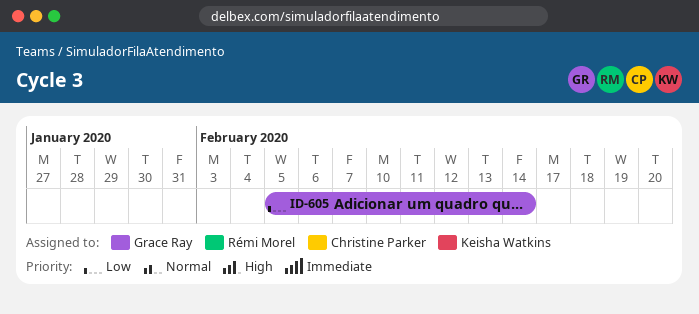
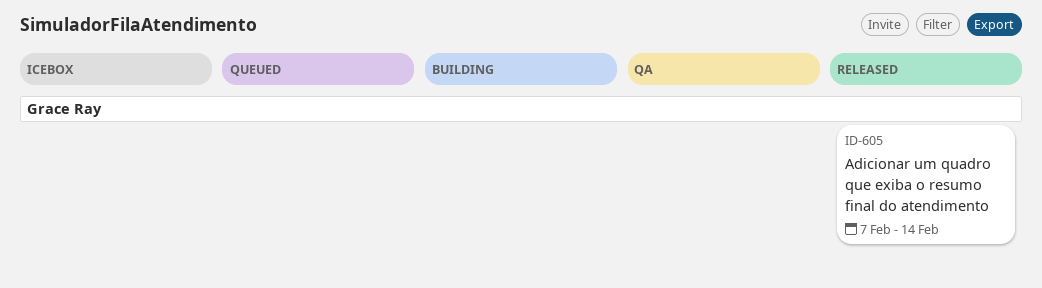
ID-605, start: Feb 5 -> Feb 7

